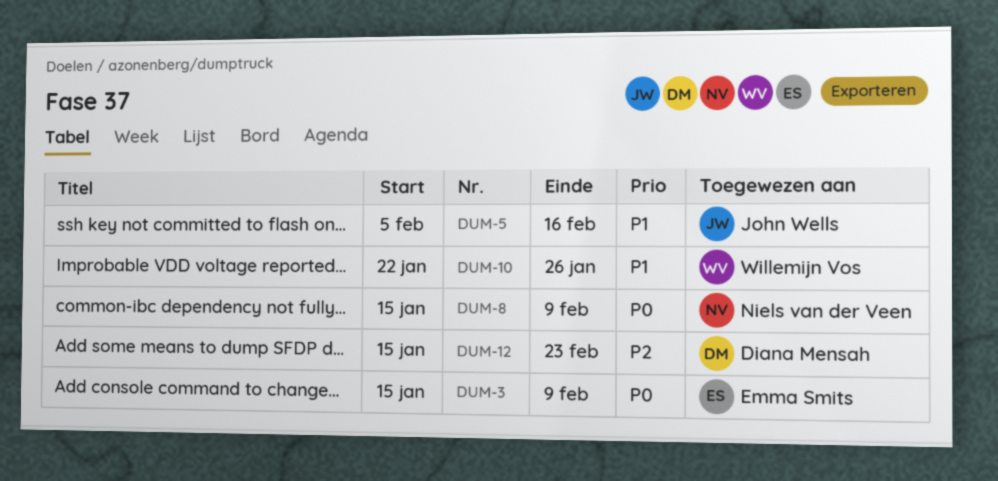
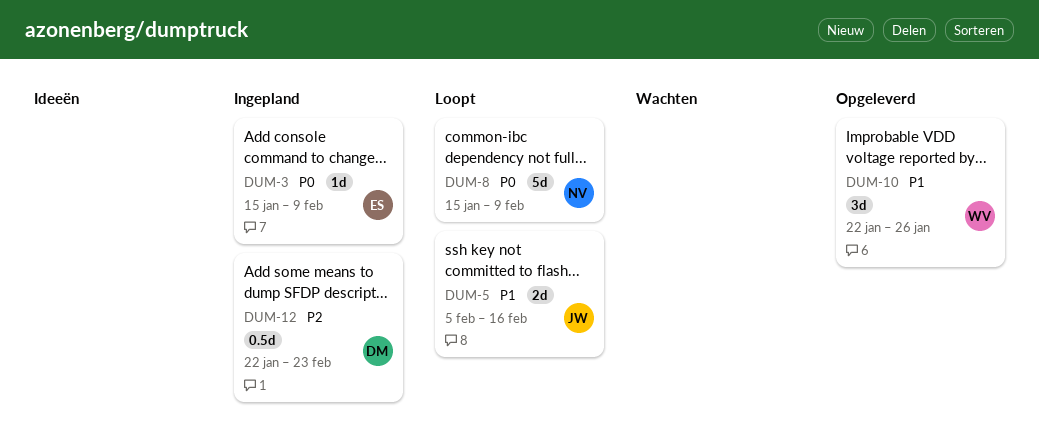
DUM-12, start: Jan 15 -> Jan 22

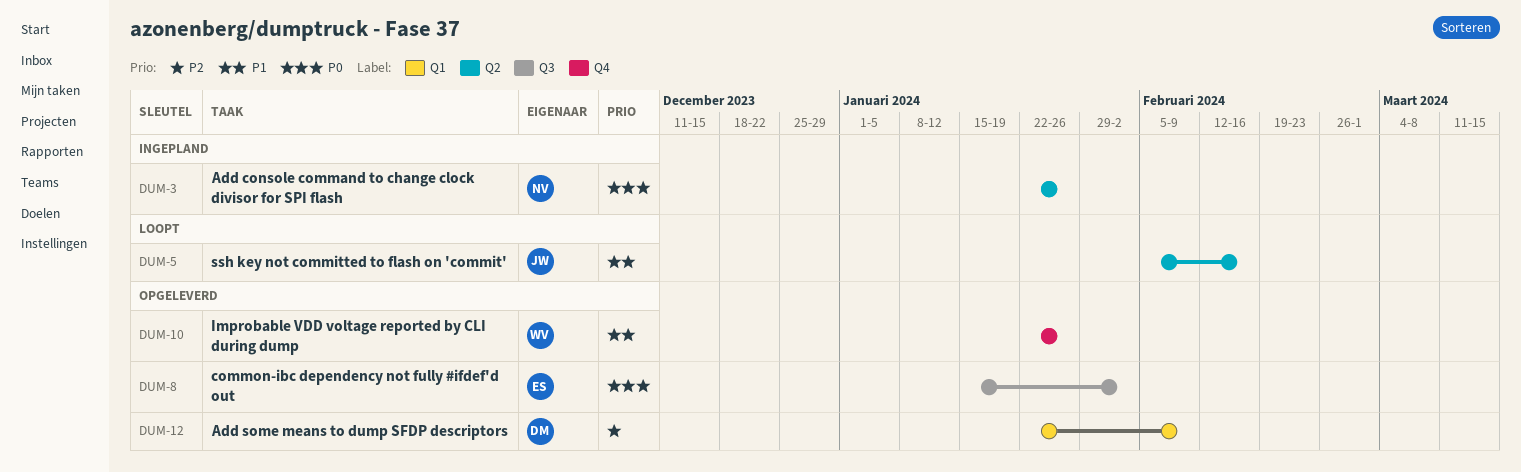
DUM-3, owner: ES -> NV
DUM-3, start: Jan 15 -> Jan 22
DUM-3, due: Feb 9 -> Jan 26
DUM-8, status: Loopt -> Opgeleverd
DUM-8, owner: NV -> ES
DUM-8, due: Feb 9 -> Feb 2
DUM-12, status: Ingepland -> Opgeleverd
DUM-12, due: Feb 23 -> Feb 9

